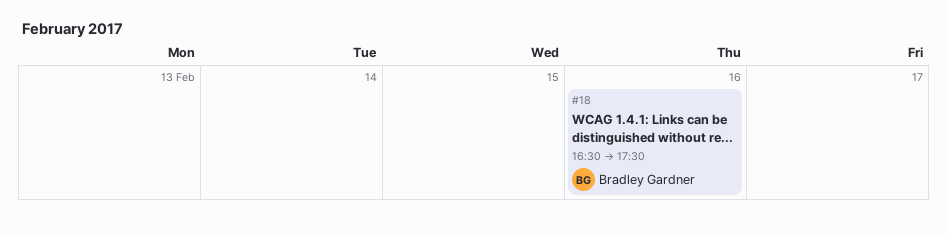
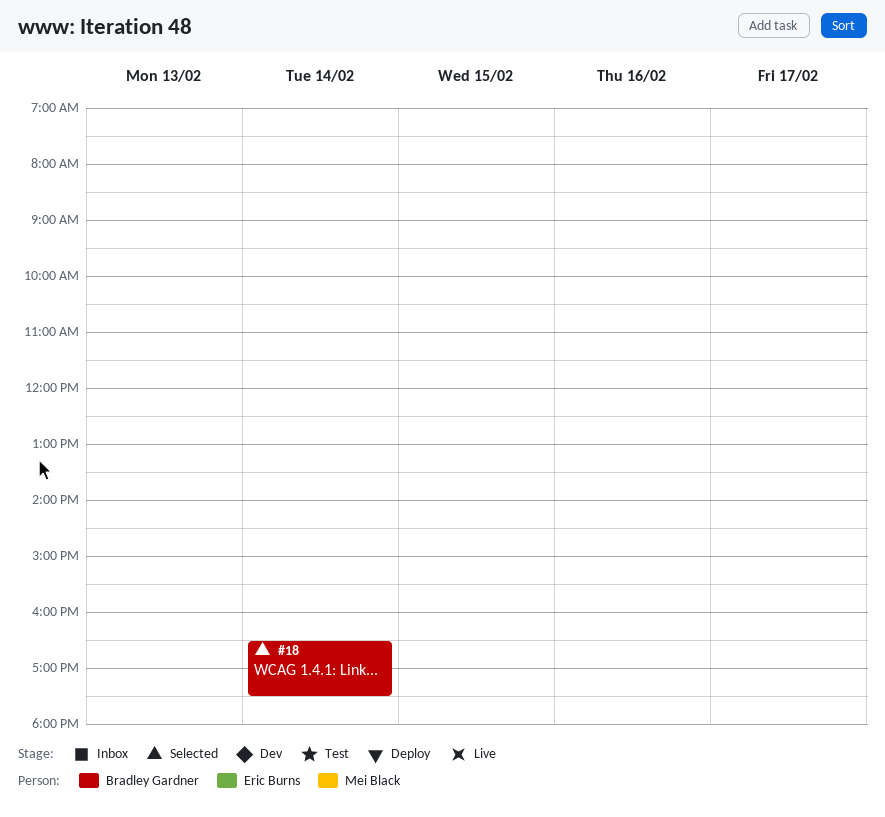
#18, day: Feb 16 -> Feb 14

